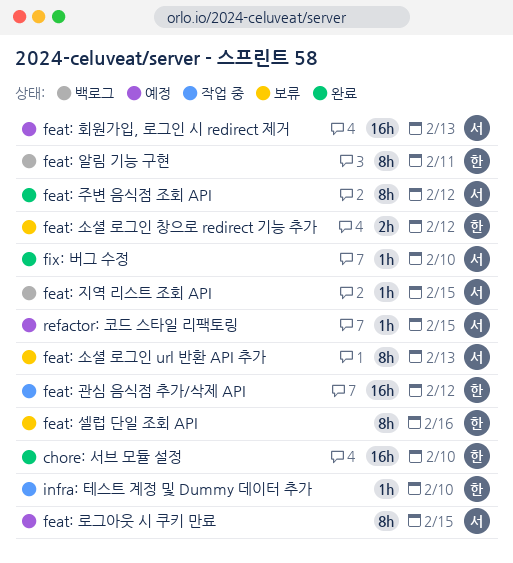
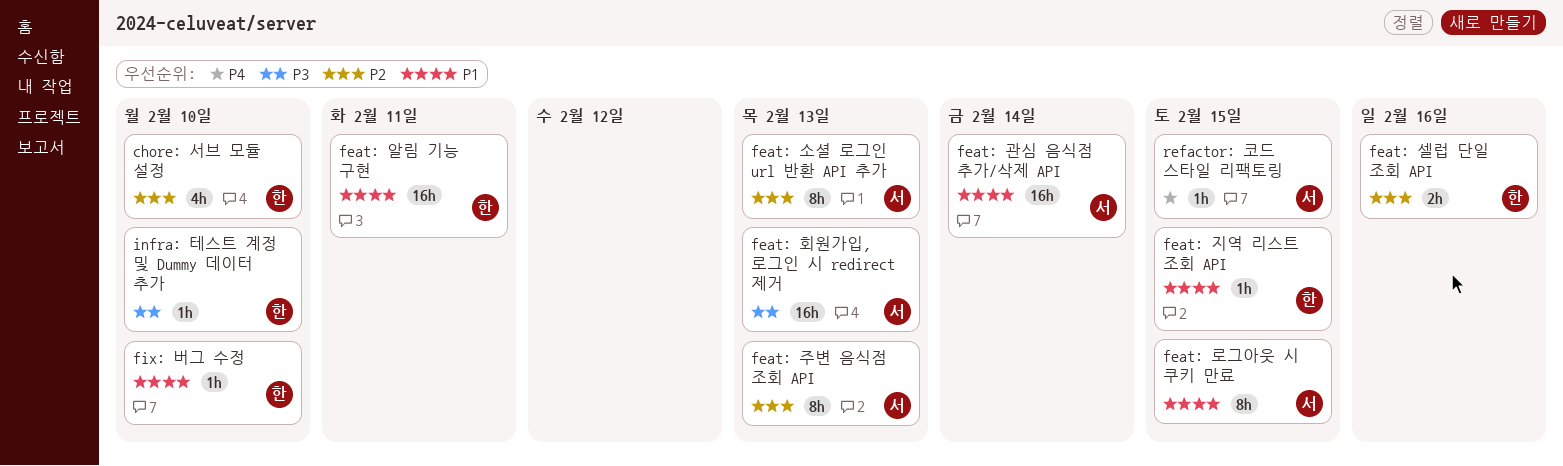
chore: 서브 모듈 설정, estimate: 16h -> 4h
feat: 관심 음식점 추가/삭제 API, owner: 한 -> 서
feat: 관심 음식점 추가/삭제 API, due: Feb 12 -> Feb 14
feat: 셀럽 단일 조회 API, estimate: 8h -> 2h
feat: 소셜 로그인 창으로 redirect 기능 추가: present -> none
feat: 알림 기능 구현, estimate: 8h -> 16h
feat: 주변 음식점 조회 API, due: Feb 12 -> Feb 13
feat: 지역 리스트 조회 API, owner: 서 -> 한
fix: 버그 수정, owner: 서 -> 한

